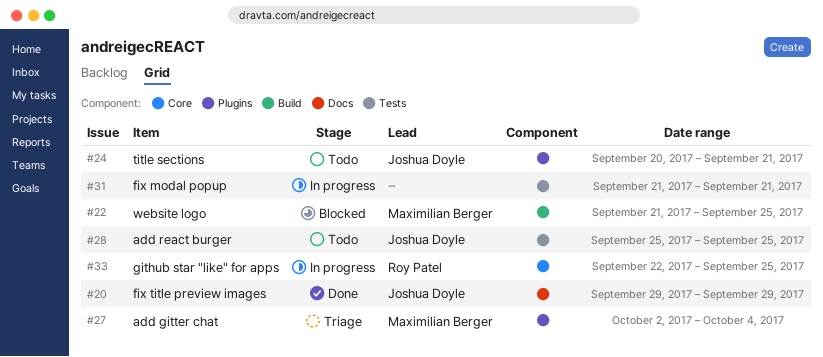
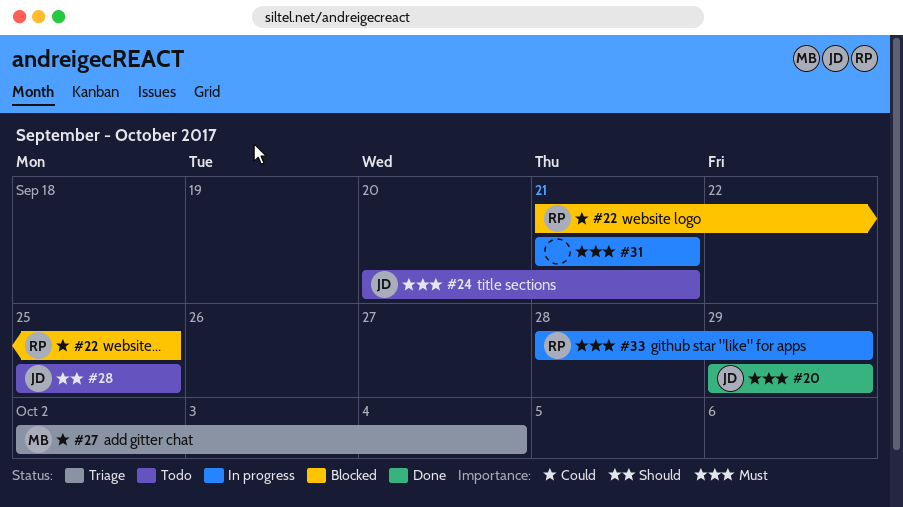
#22, owner: Maximilian Berger -> Roy Patel
#33, start: Sep 22 -> Sep 28
#33, due: Sep 25 -> Sep 29

